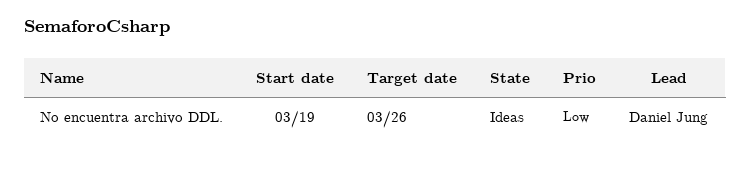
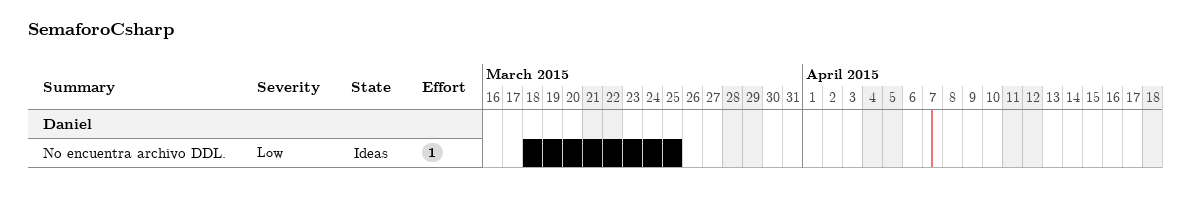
No encuentra archivo DDL., start: Mar 19 -> Mar 18
No encuentra archivo DDL., due: Mar 26 -> Mar 25

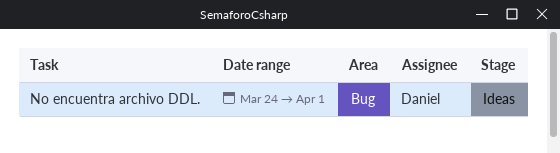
No encuentra archivo DDL., start: Mar 18 -> Mar 24
No encuentra archivo DDL., due: Mar 25 -> Apr 1

